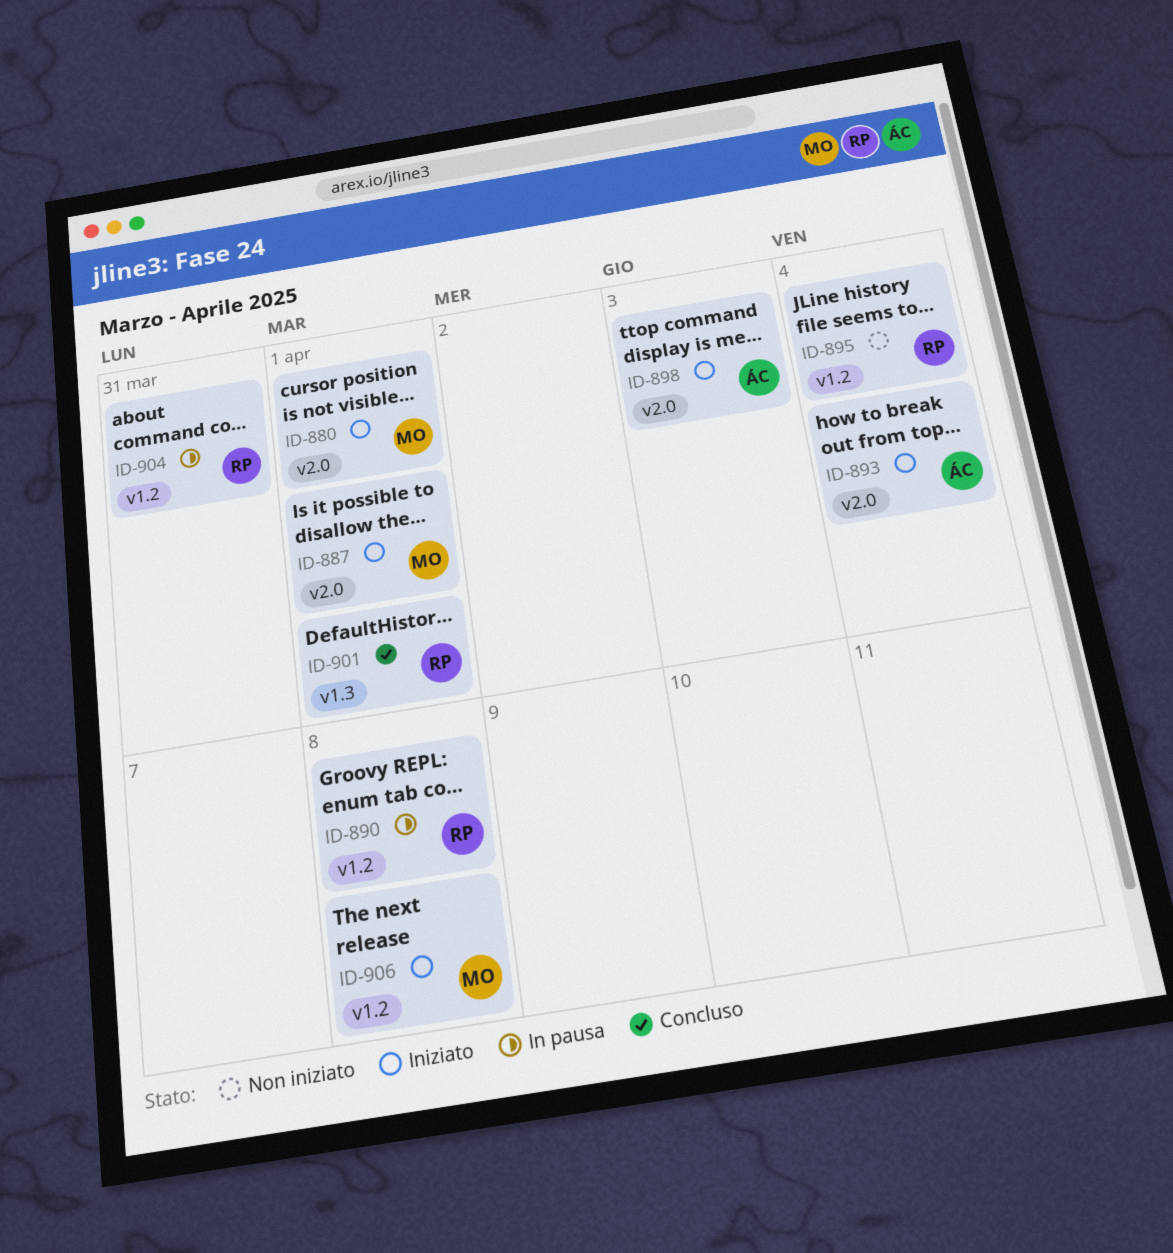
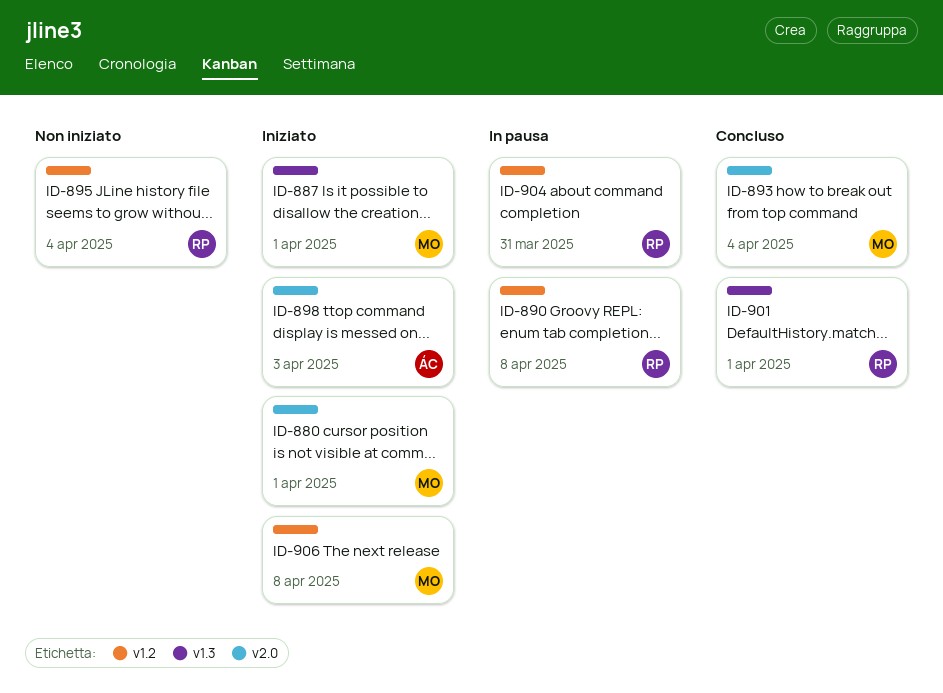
ID-887, label: v2.0 -> v1.3
ID-893, status: Iniziato -> Concluso
ID-893, owner: ÁC -> MO

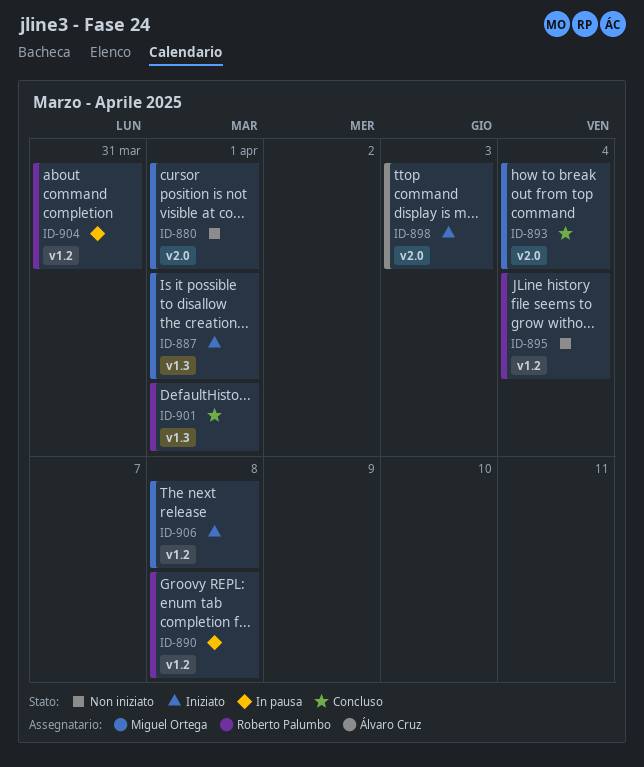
ID-880, status: Iniziato -> Non iniziato

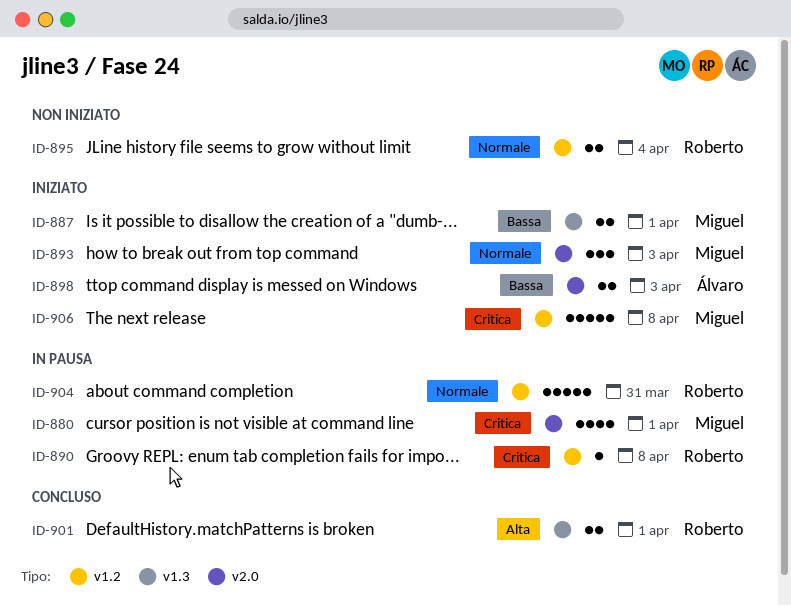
ID-880, status: Non iniziato -> In pausa
ID-893, status: Concluso -> Iniziato
ID-893, due: Apr 4 -> Apr 3

